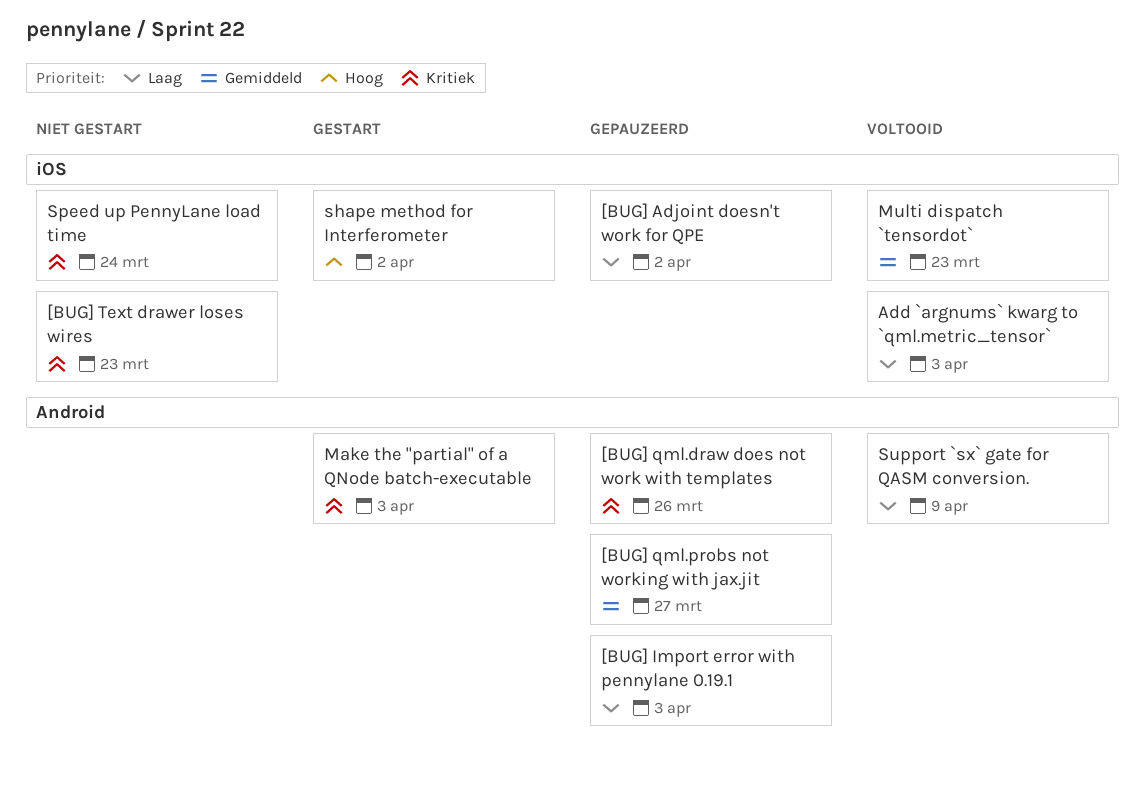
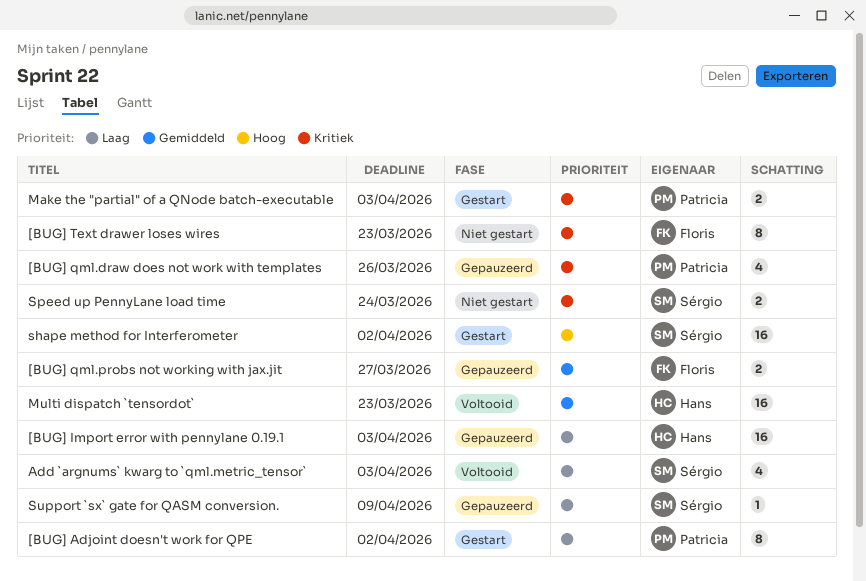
[BUG] Adjoint doesn't work for QPE, status: Gepauzeerd -> Gestart
Support `sx` gate for QASM conversion., status: Voltooid -> Gepauzeerd

